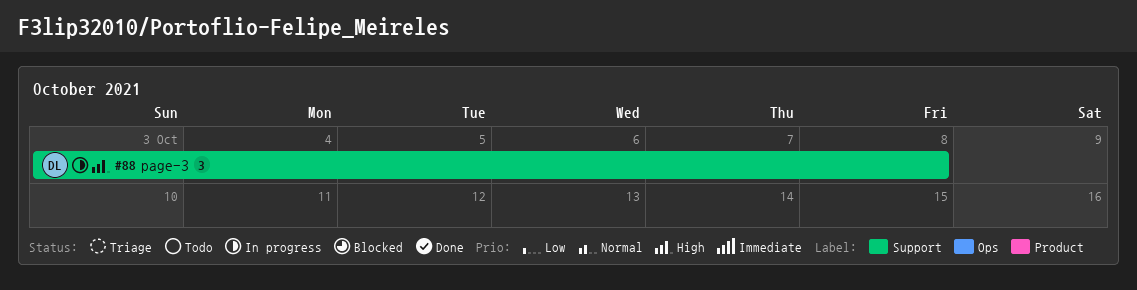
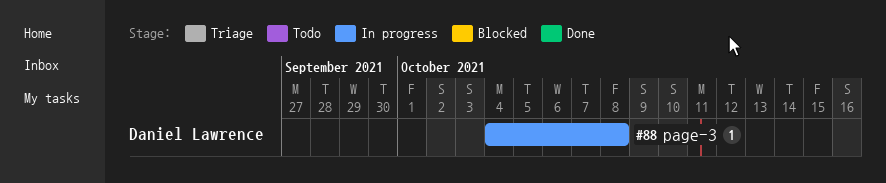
#88, estimate: 3 -> 1
#88, start: Oct 3 -> Oct 4

